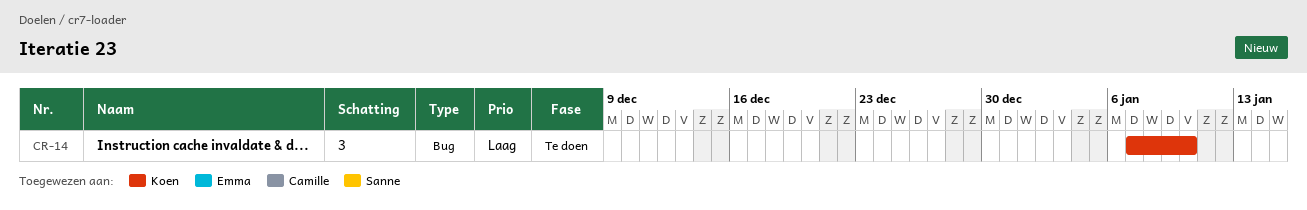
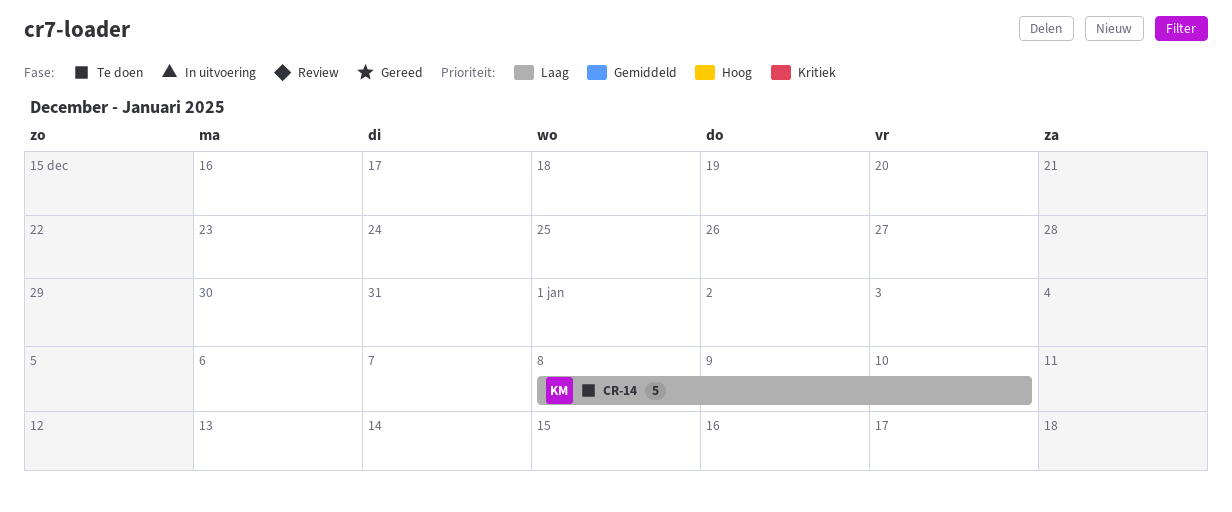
CR-14, estimate: 3 -> 5
CR-14, start: Jan 7 -> Jan 8

